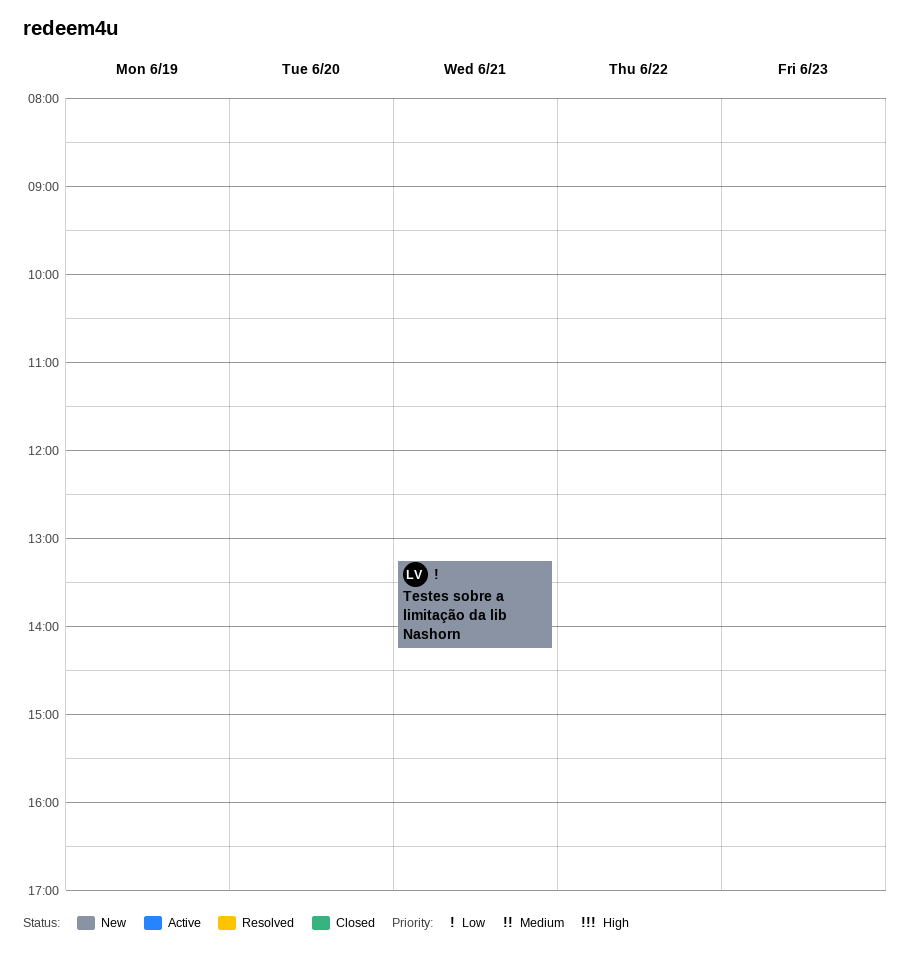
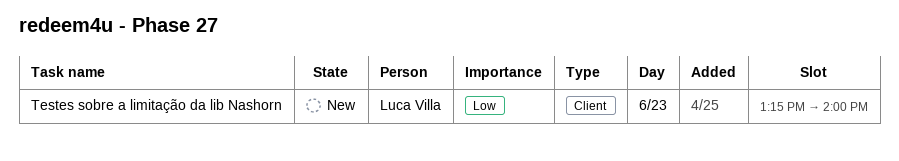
Testes sobre a limitação da lib Nashorn, day: Jun 21 -> Jun 23
Testes sobre a limitação da lib Nashorn, ends: 14:15 -> 14:00

